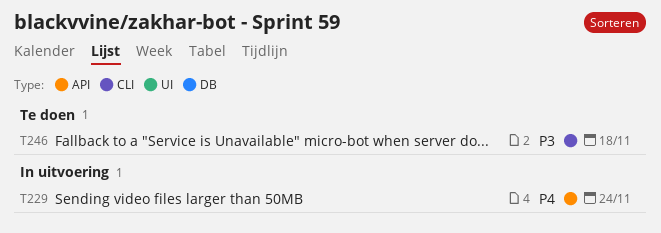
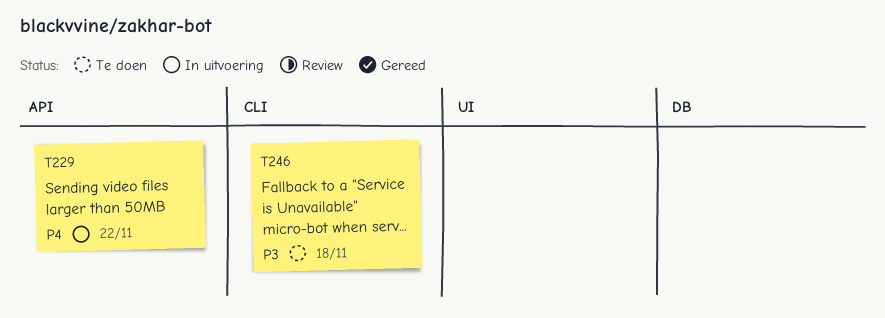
T229, due: Nov 24 -> Nov 22

